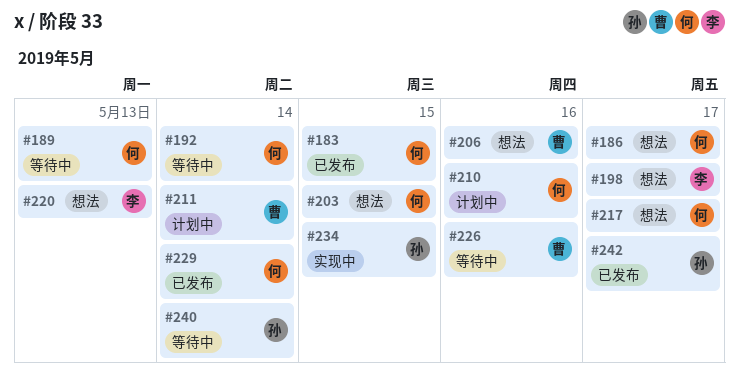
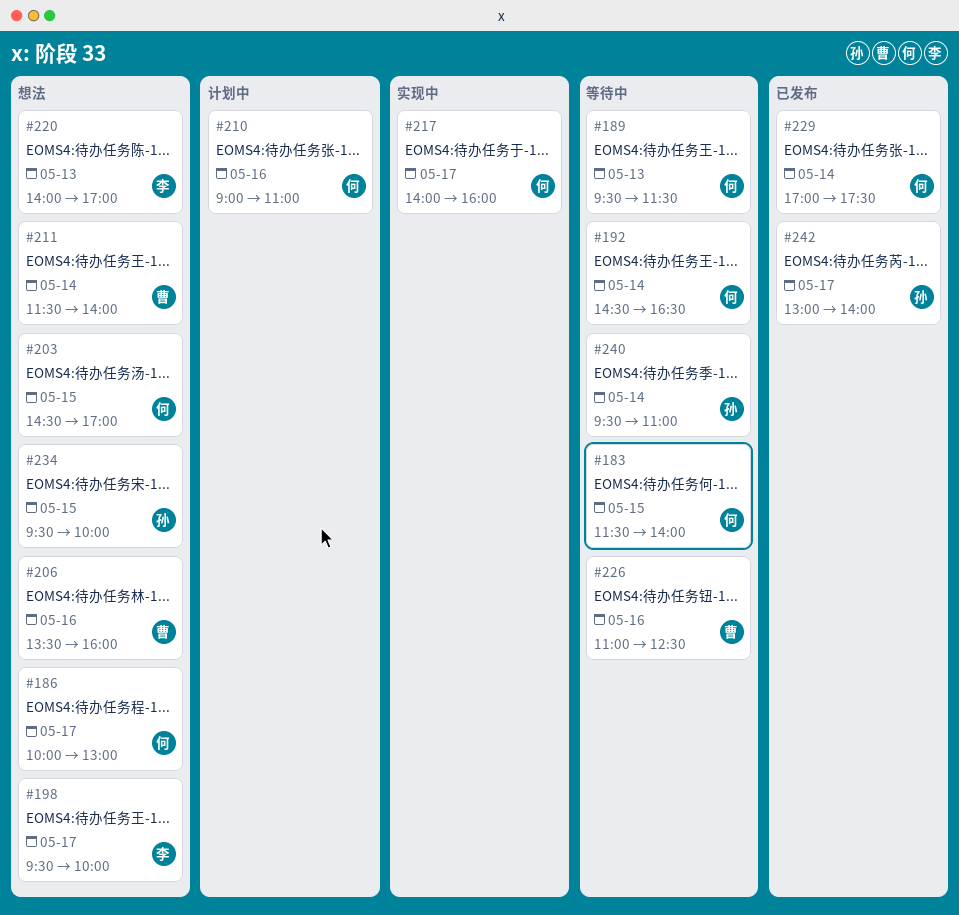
#183, status: 已发布 -> 等待中
#211, status: 计划中 -> 想法
#217, status: 想法 -> 实现中
#234, status: 实现中 -> 想法

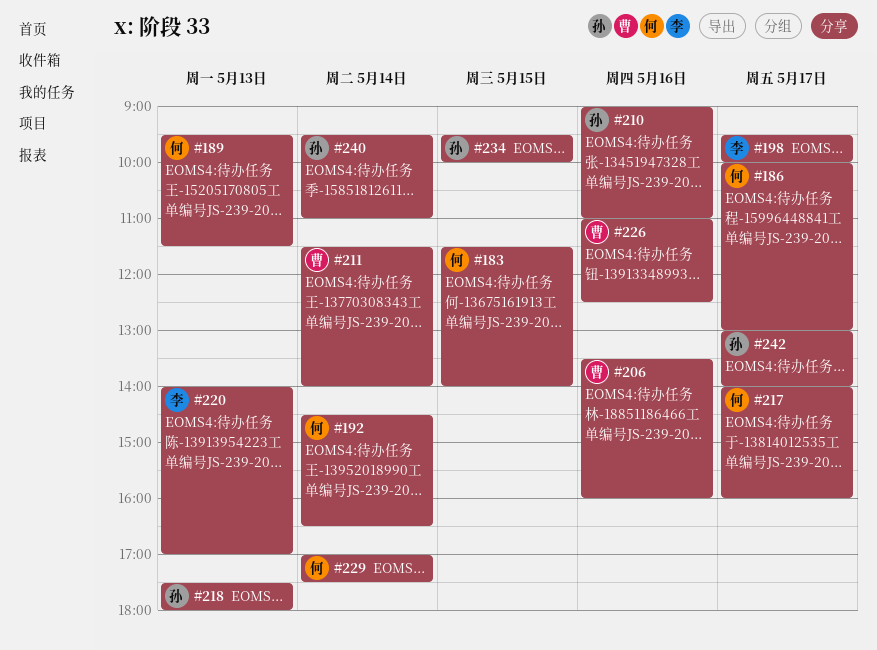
#203: present -> none
#210, owner: 何 -> 孙
#218: none -> present

